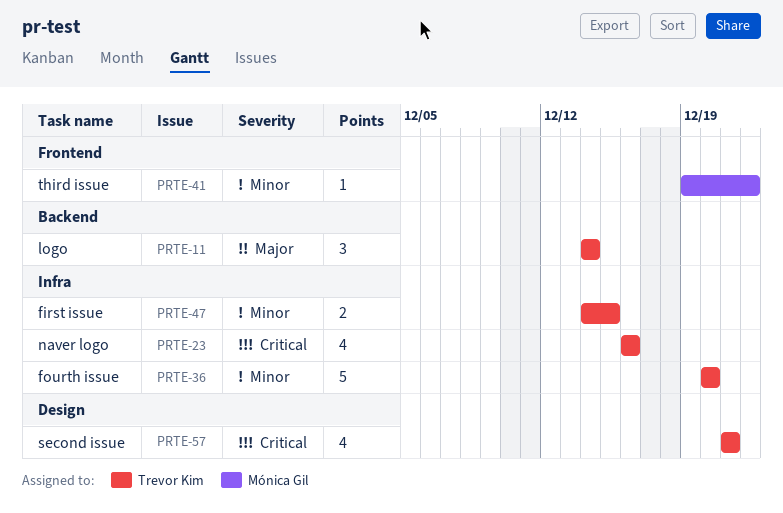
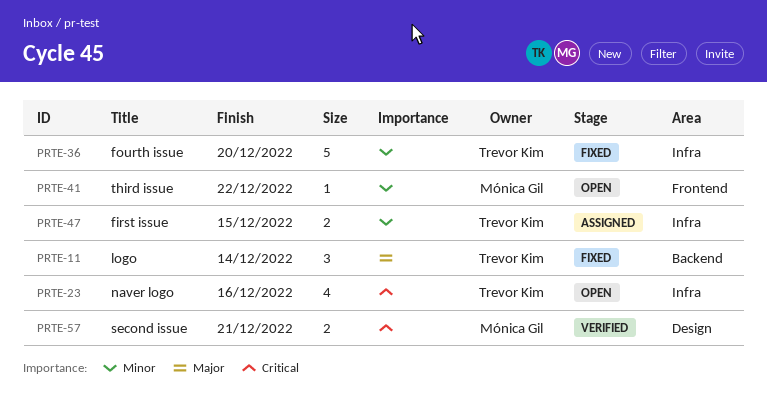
PRTE-57, owner: Trevor Kim -> Mónica Gil
PRTE-57, estimate: 4 -> 2

